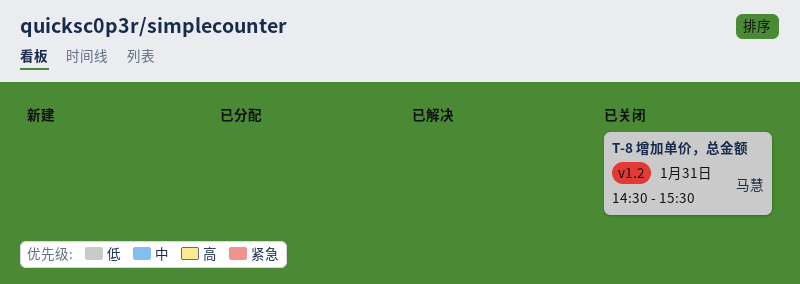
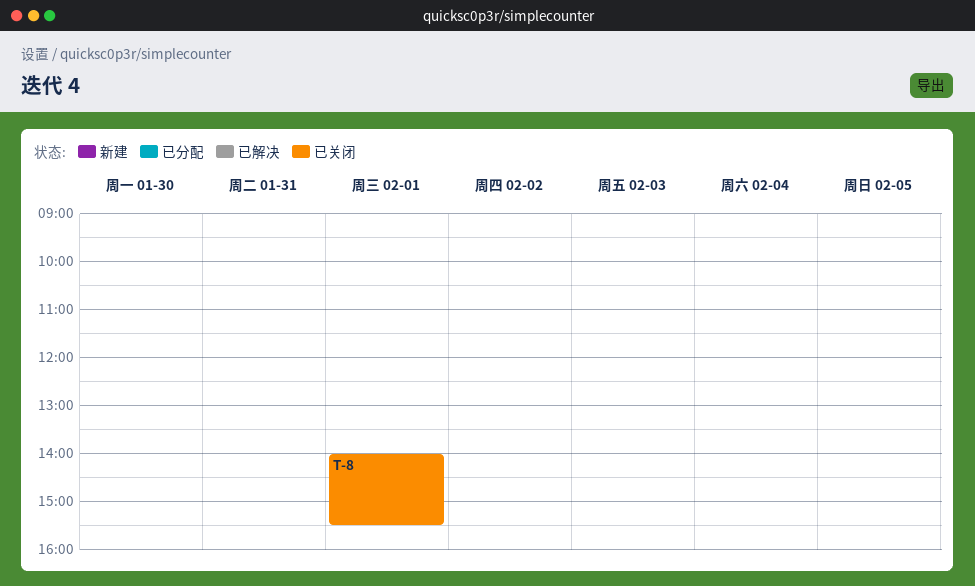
T-8, day: Jan 31 -> Feb 1
T-8, begins: 14:30 -> 14:00

